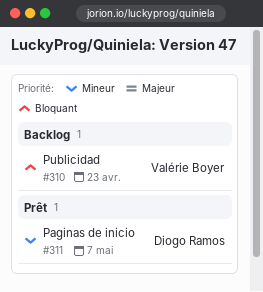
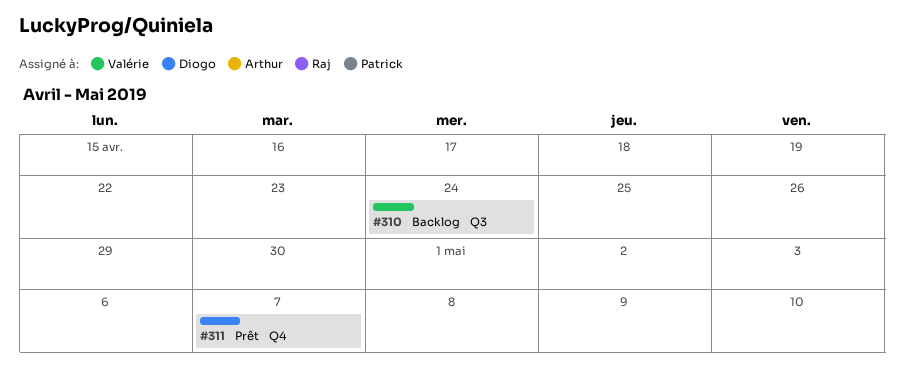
#310, due: Apr 23 -> Apr 24

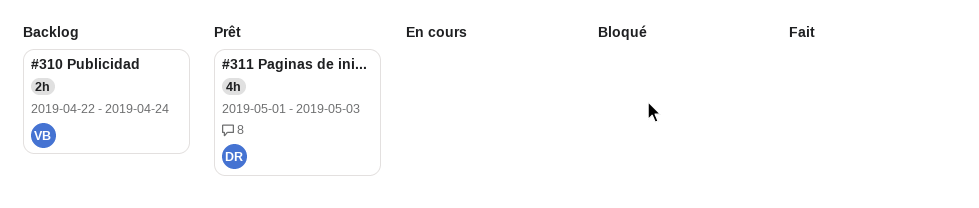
#311, due: May 7 -> May 3

